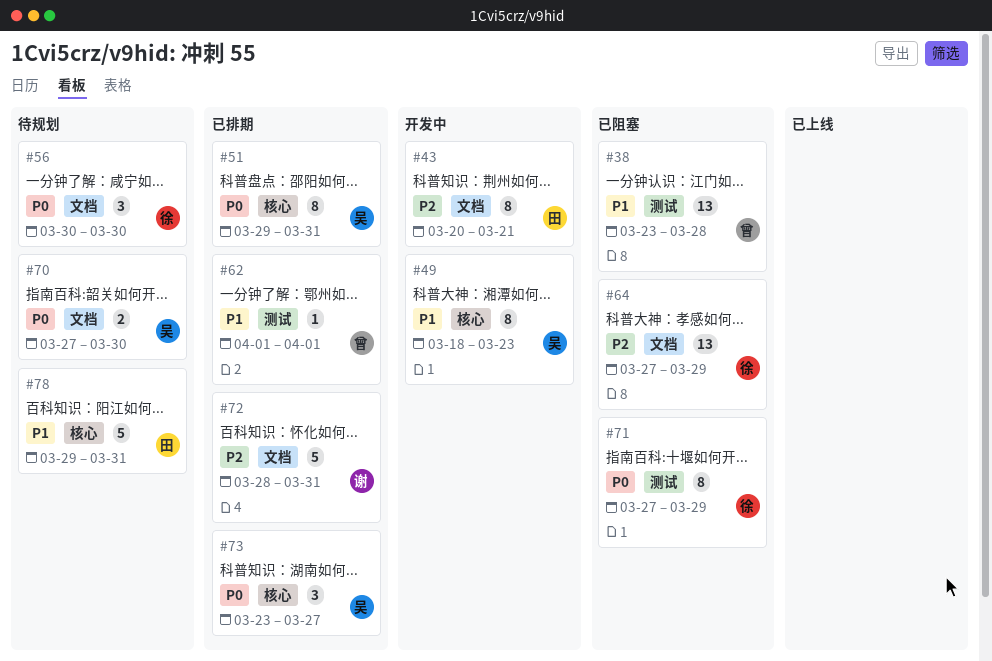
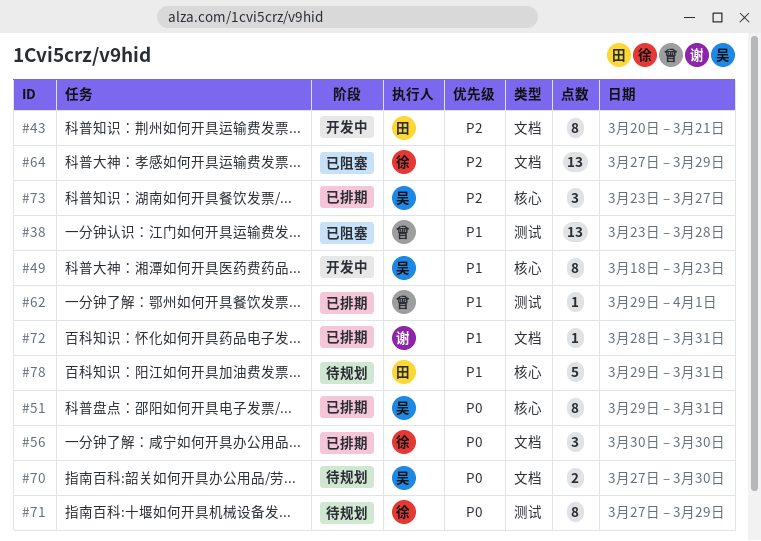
#56, status: 待规划 -> 已排期
#62, start: Apr 1 -> Mar 29
#71, status: 已阻塞 -> 待规划
#72, priority: P2 -> P1
#72, estimate: 5 -> 1
#73, priority: P0 -> P2

